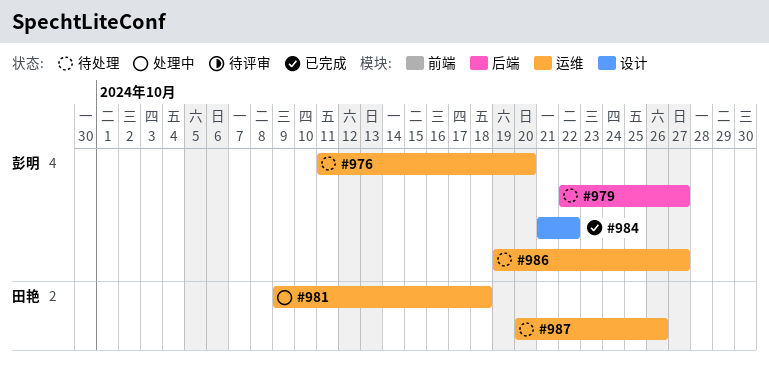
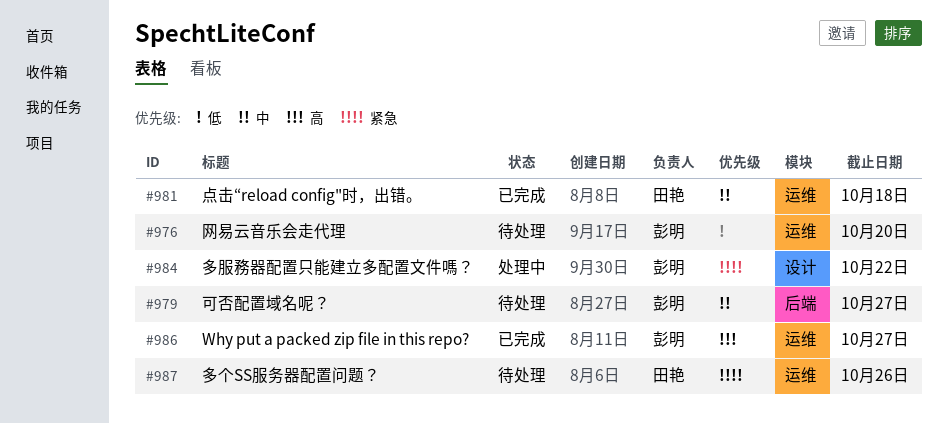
#981, status: 处理中 -> 已完成
#984, status: 已完成 -> 处理中
#986, status: 待处理 -> 已完成

